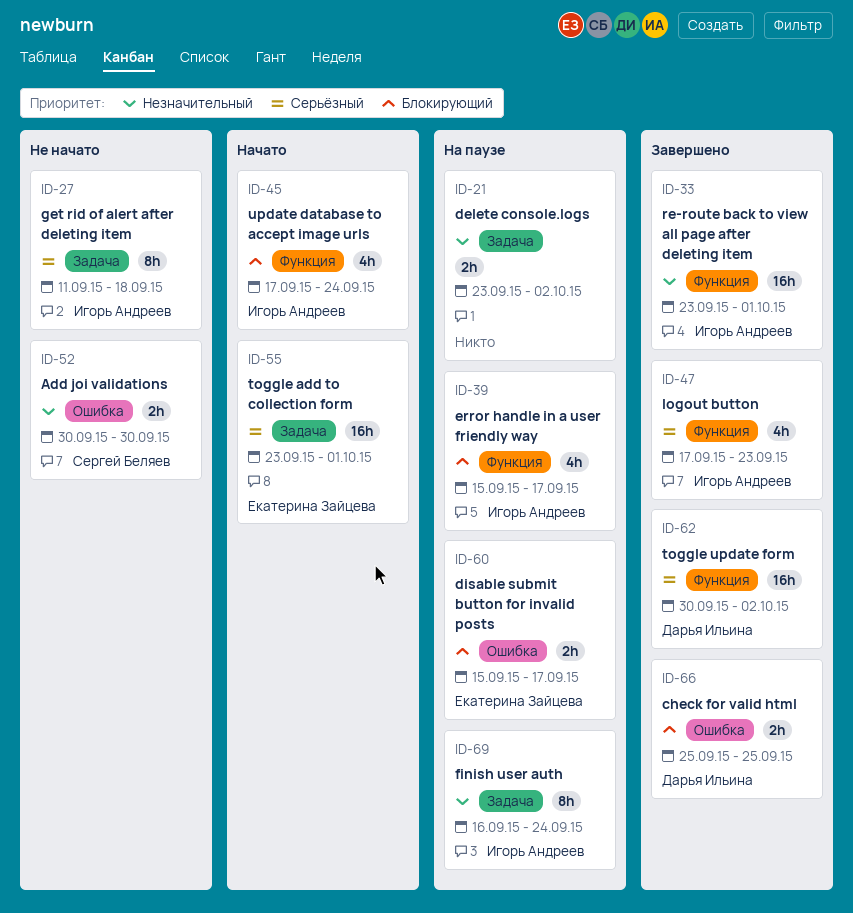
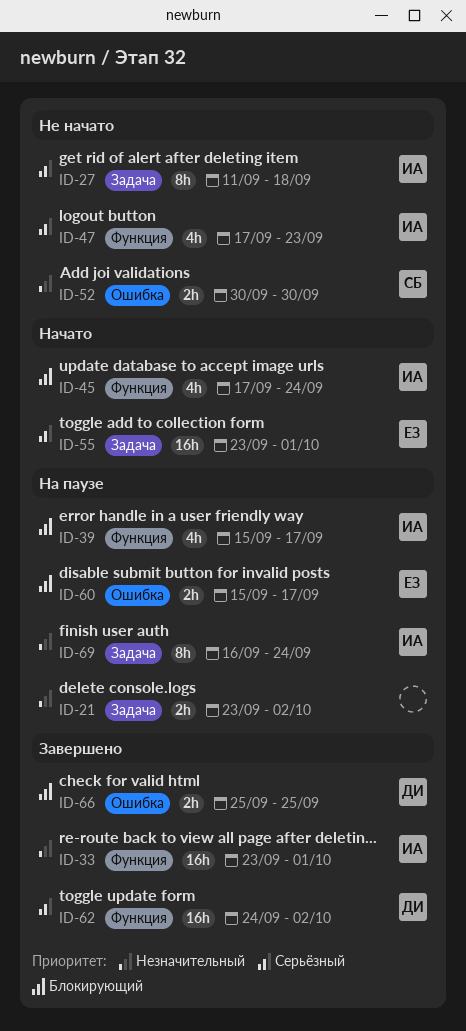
ID-47, status: Завершено -> Не начато
ID-62, start: Sep 30 -> Sep 24

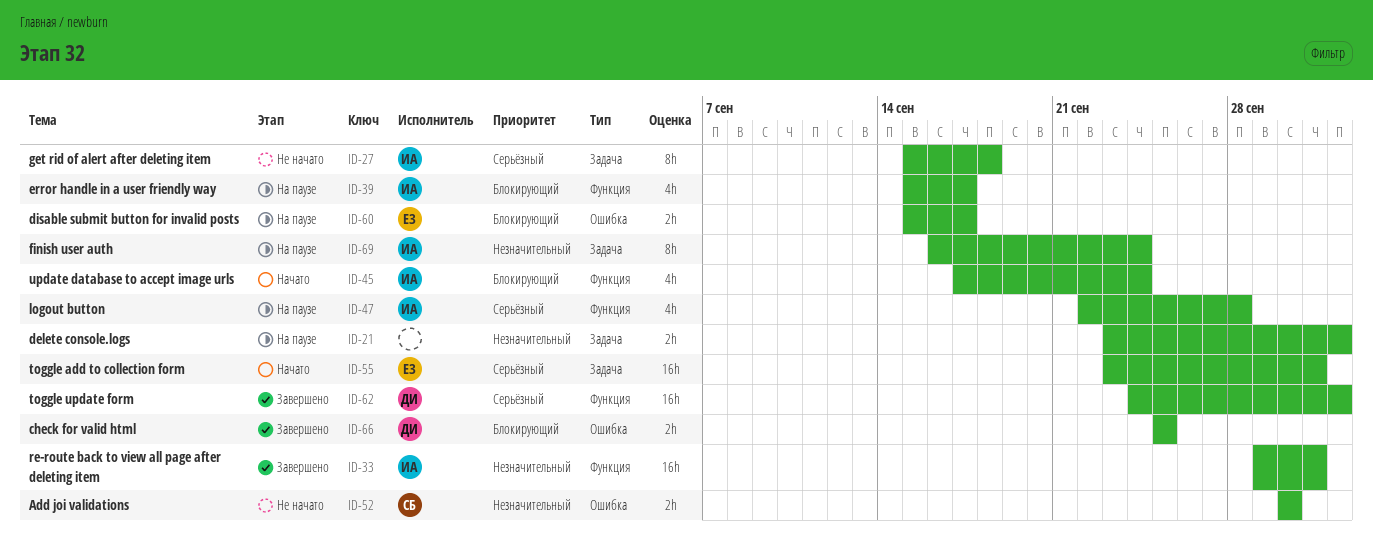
ID-27, start: Sep 11 -> Sep 15
ID-33, start: Sep 23 -> Sep 29
ID-47, status: Не начато -> На паузе
ID-47, start: Sep 17 -> Sep 22
ID-47, due: Sep 23 -> Sep 28

